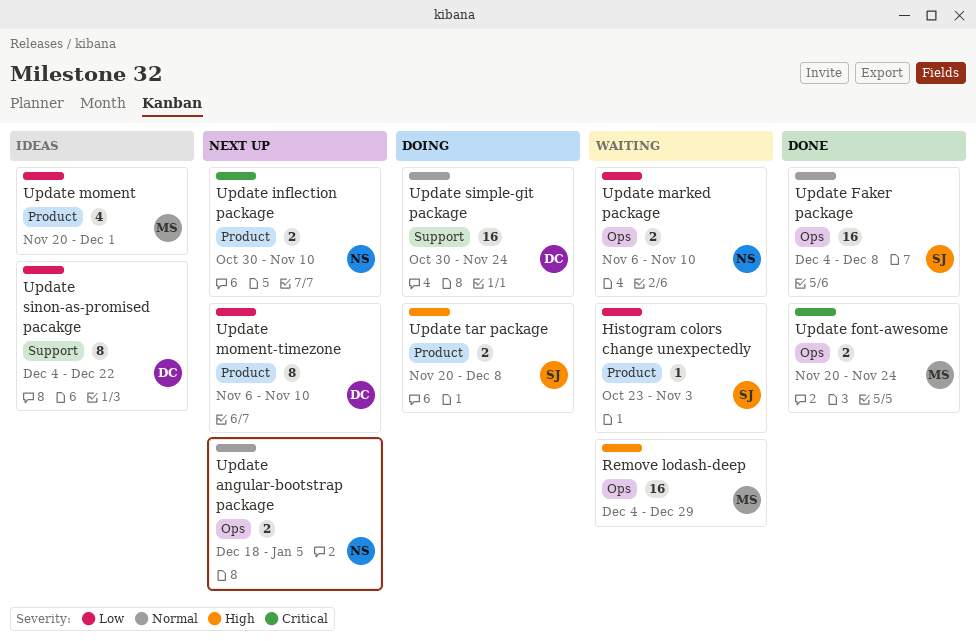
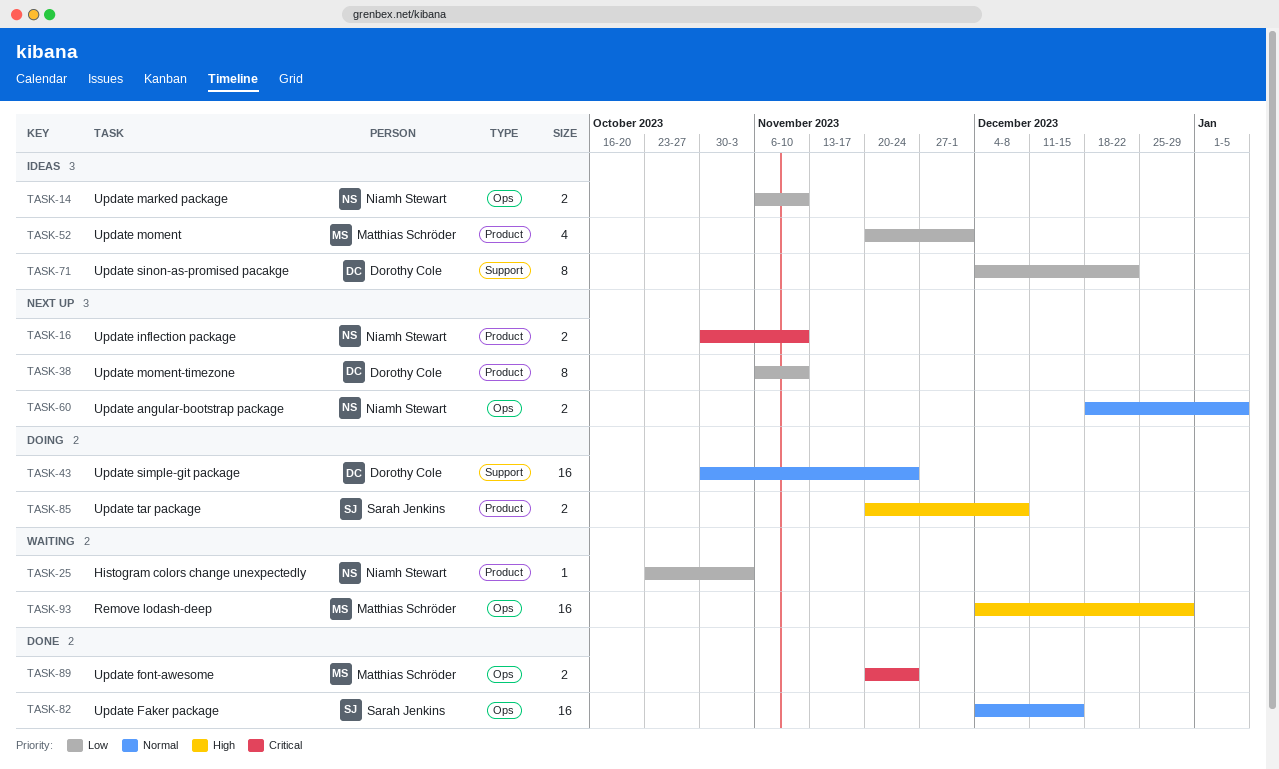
Histogram colors change unexpectedly, owner: Sarah Jenkins -> Niamh Stewart
Update Faker package, due: Dec 8 -> Dec 15
Update marked package, status: Waiting -> Ideas

